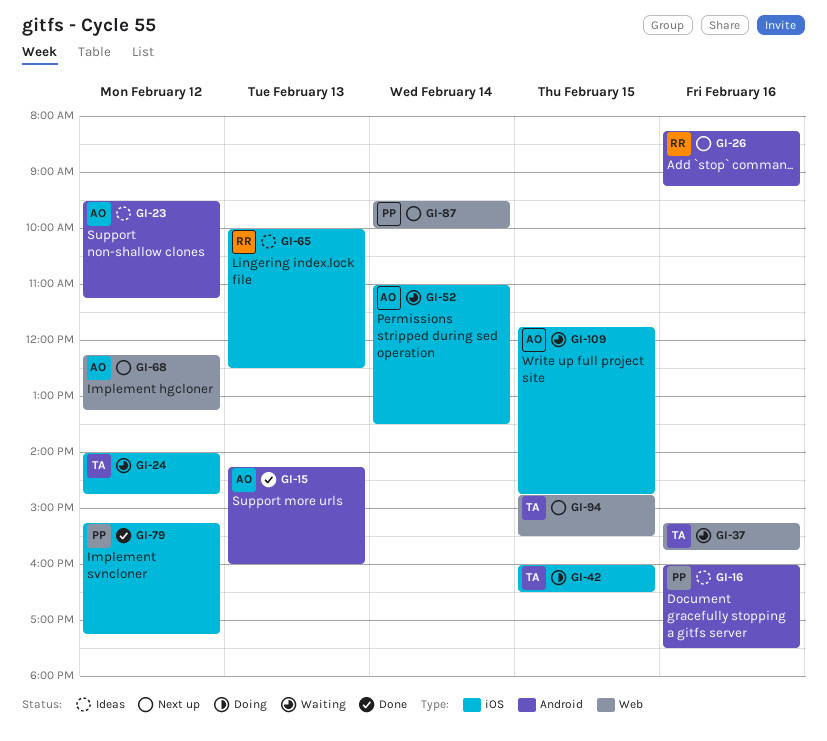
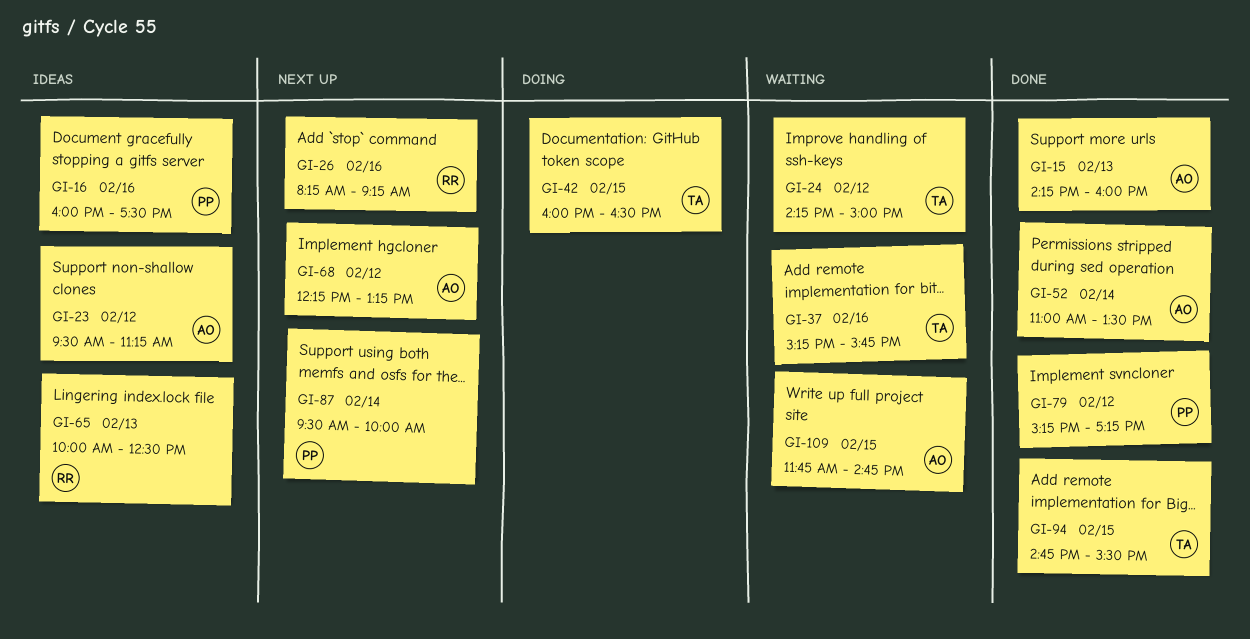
GI-24, begins: 14:00 -> 14:15
GI-24, ends: 14:45 -> 15:00
GI-52, status: Waiting -> Done
GI-94, status: Next up -> Done

